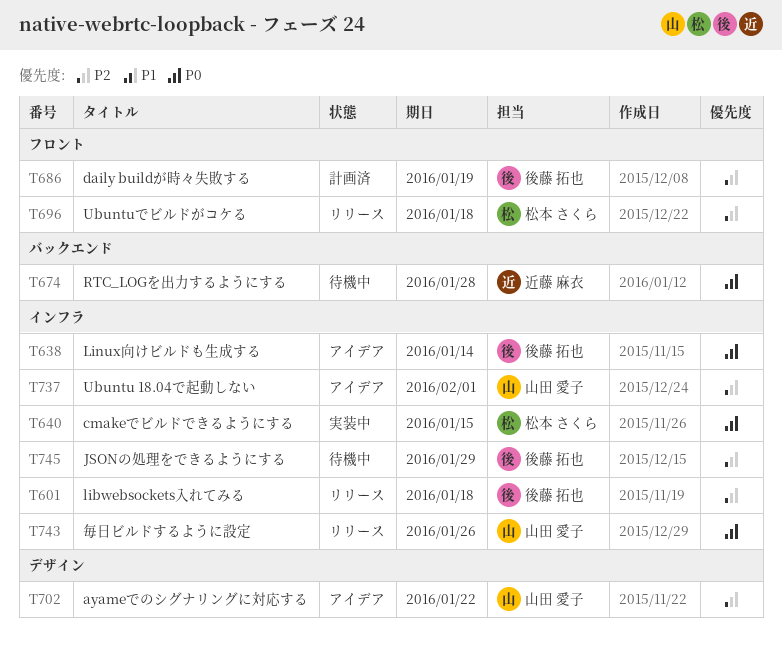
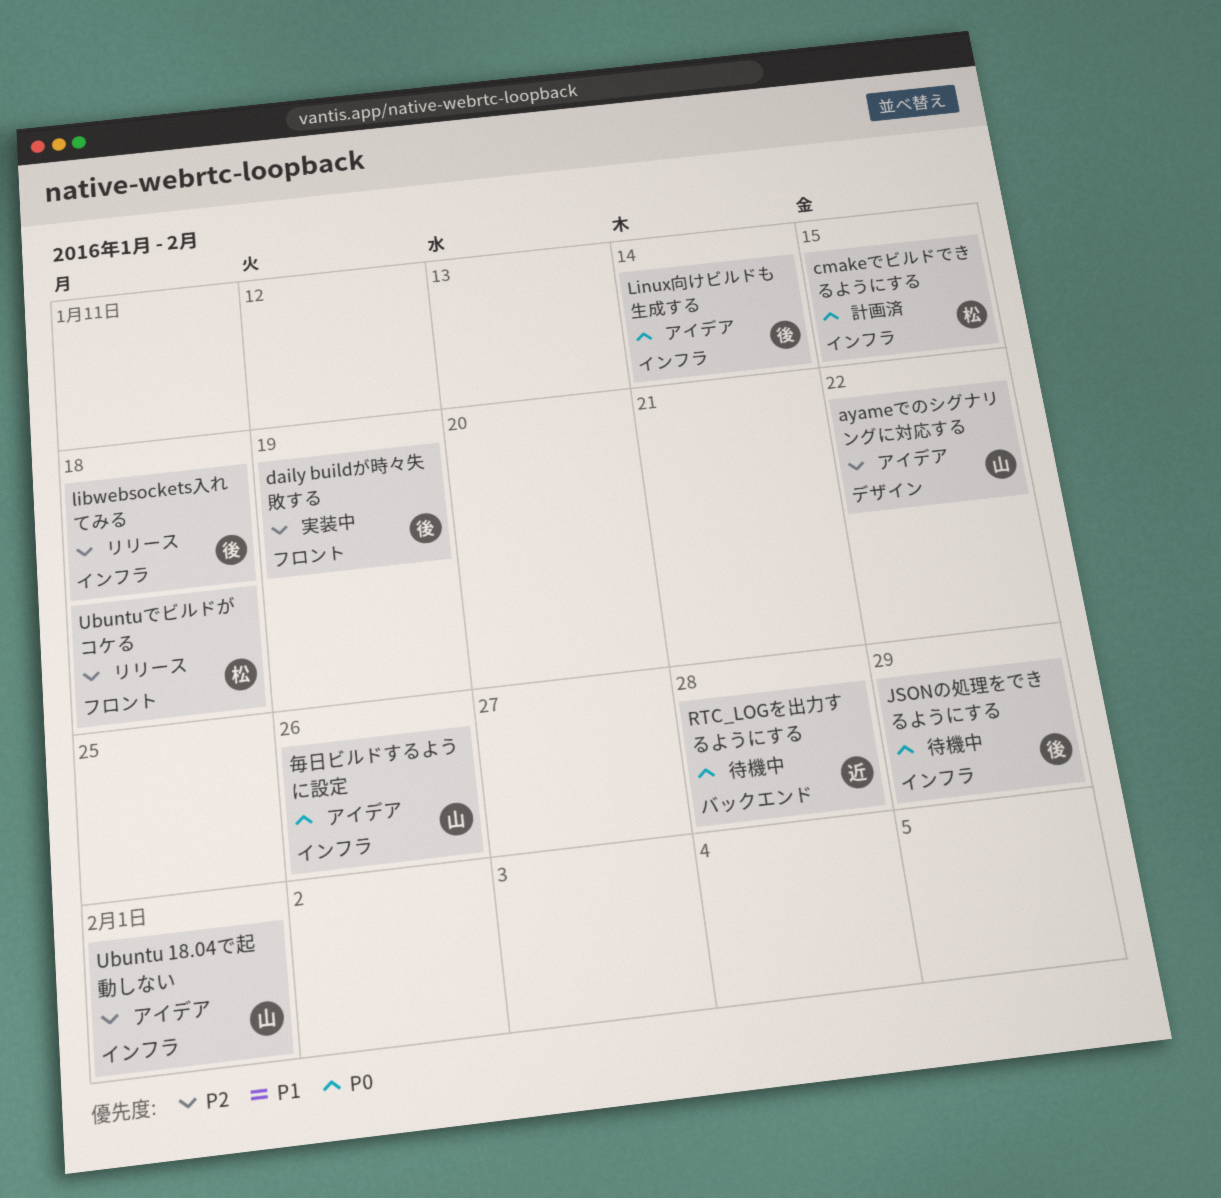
cmakeでビルドできるようにする, status: 実装中 -> 計画済
daily buildが時々失敗する, status: 計画済 -> 実装中
JSONの処理をできるようにする, priority: P2 -> P0
毎日ビルドするように設定, status: リリース -> アイデア

